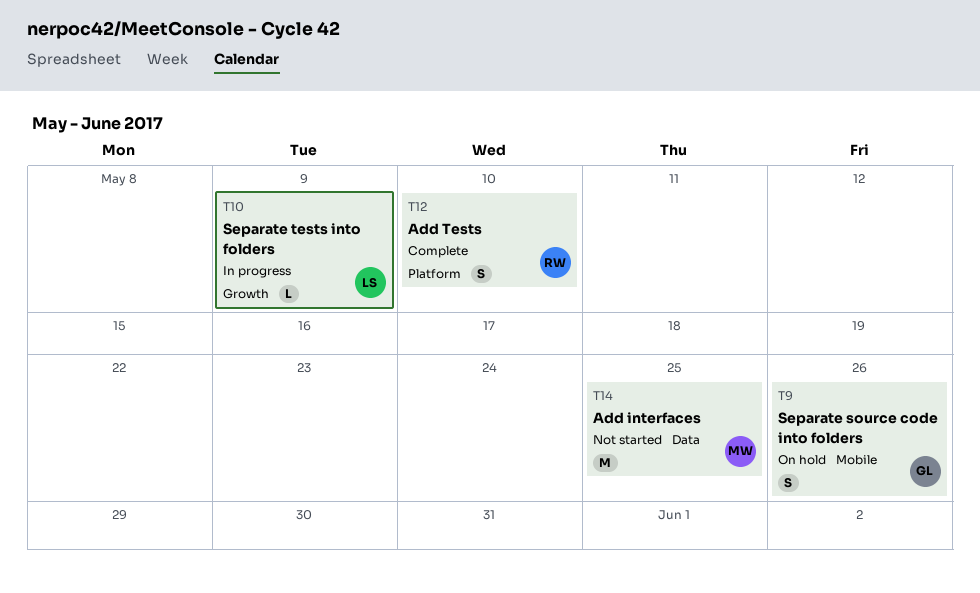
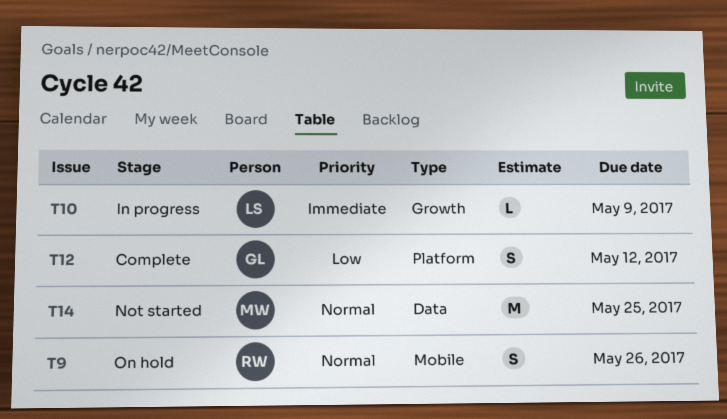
T9, owner: GL -> RW
T12, owner: RW -> GL
T12, due: May 10 -> May 12

